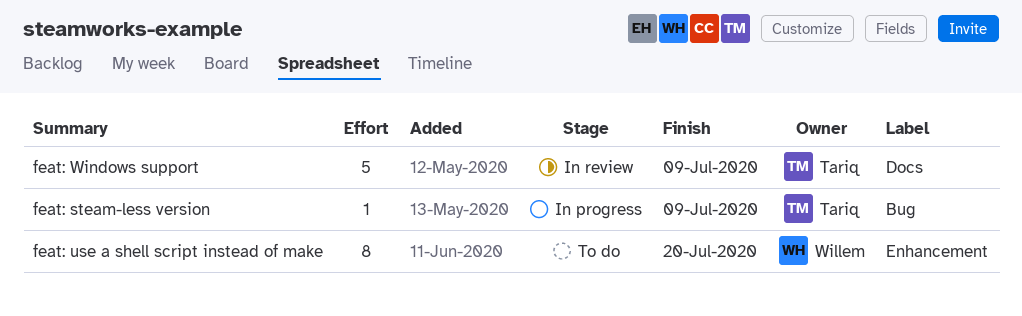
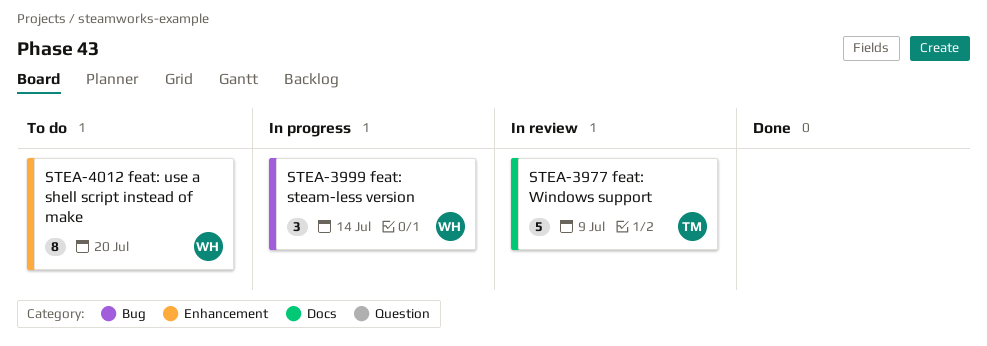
feat: steam-less version, owner: Tariq -> Willem
feat: steam-less version, estimate: 1 -> 3
feat: steam-less version, due: Jul 9 -> Jul 14

